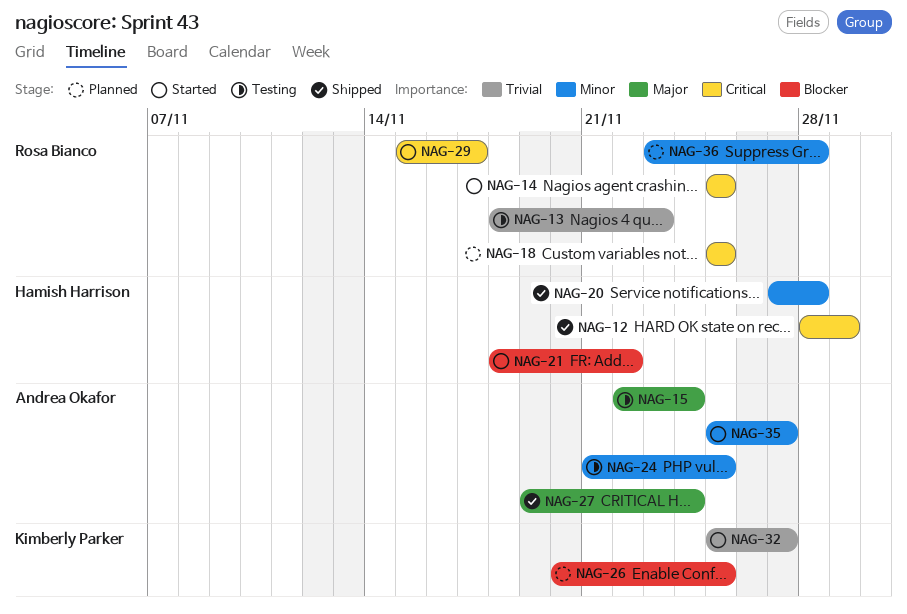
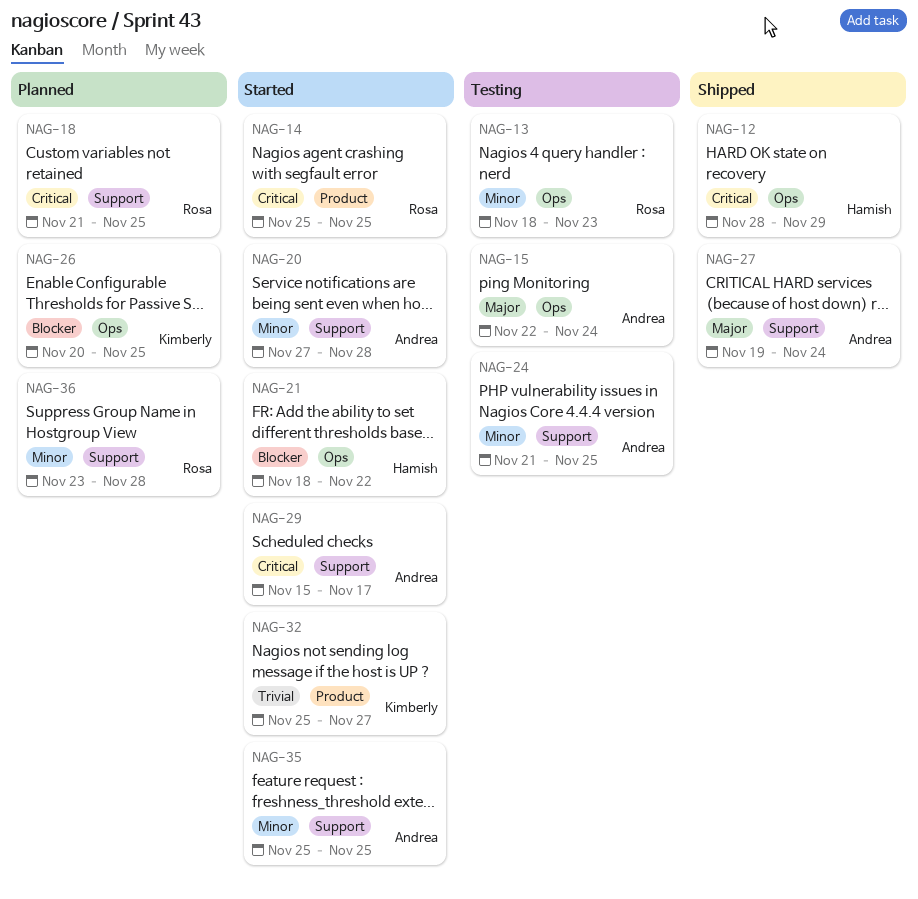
NAG-13, priority: Trivial -> Minor
NAG-18, start: Nov 25 -> Nov 21
NAG-20, status: Shipped -> Started
NAG-20, owner: Hamish Harrison -> Andrea Okafor
NAG-29, owner: Rosa Bianco -> Andrea Okafor
NAG-35, due: Nov 27 -> Nov 25

